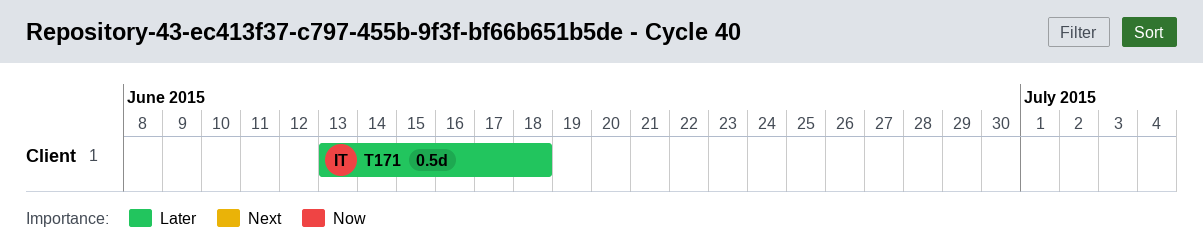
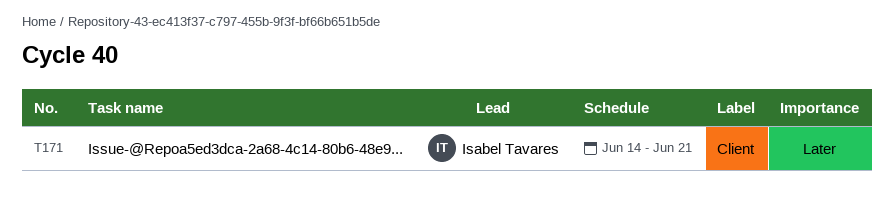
T171, start: Jun 13 -> Jun 14
T171, due: Jun 18 -> Jun 21

